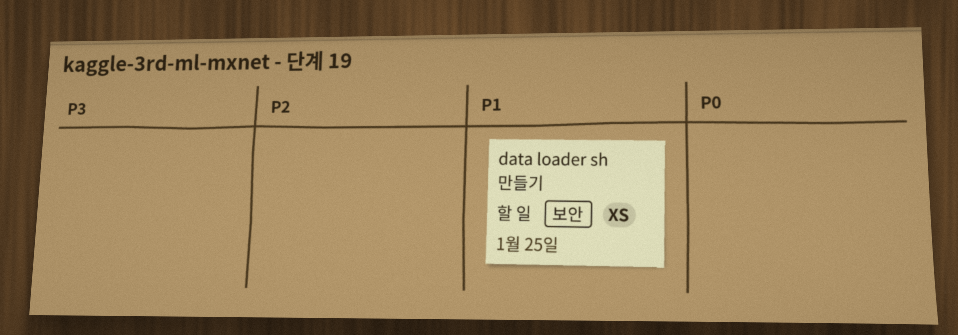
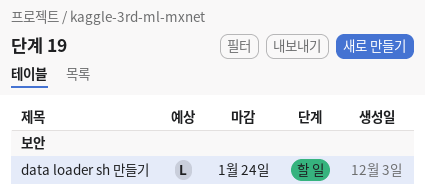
data loader sh 만들기, estimate: XS -> L
data loader sh 만들기, due: Jan 25 -> Jan 24

